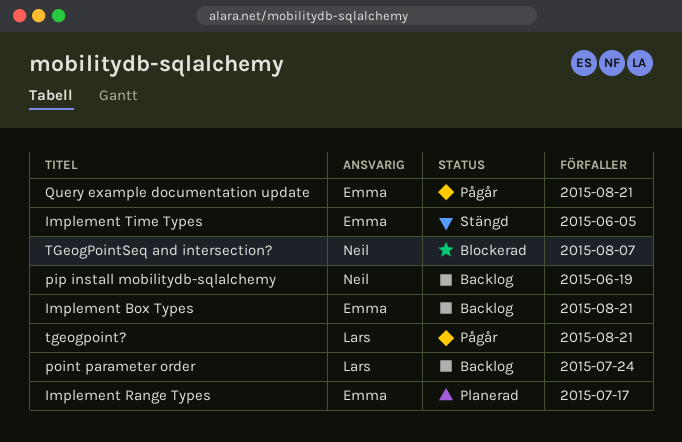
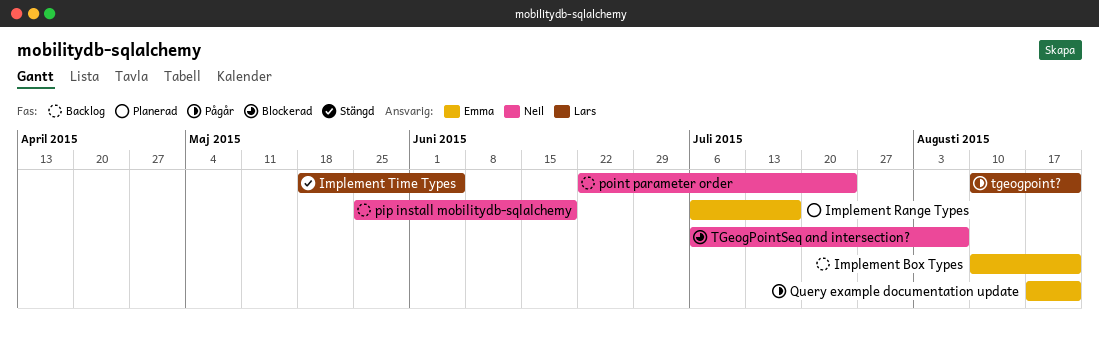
Implement Time Types, owner: Emma -> Lars
point parameter order, owner: Lars -> Neil

